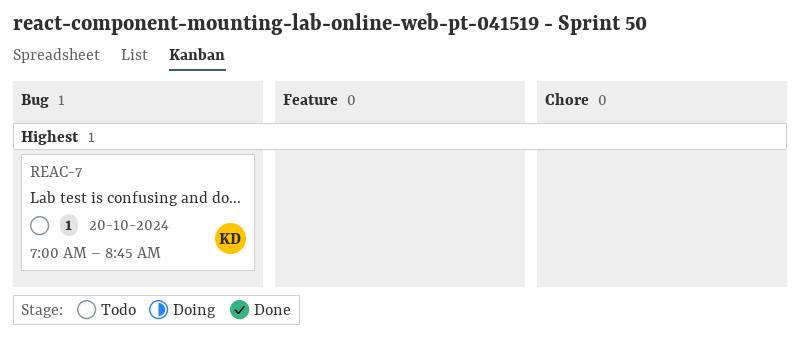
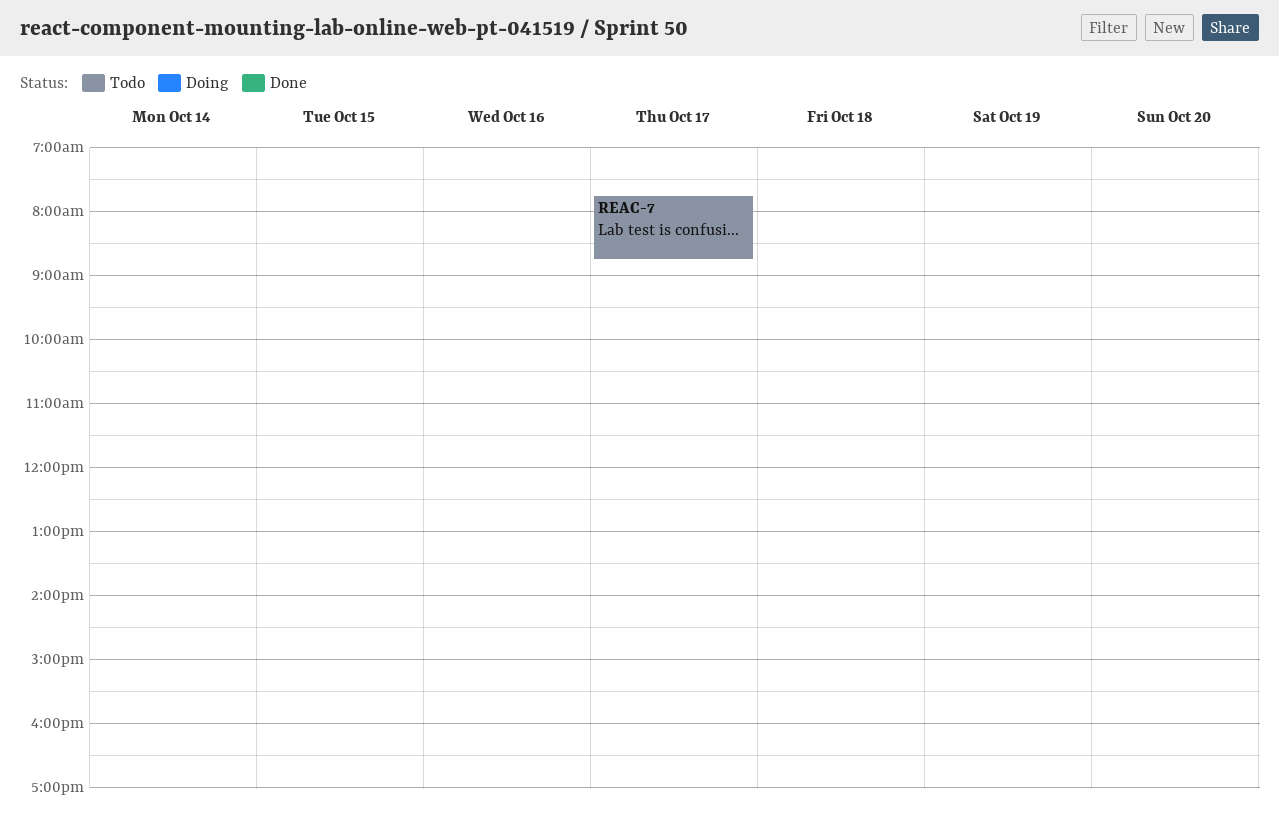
REAC-7, day: Oct 20 -> Oct 17
REAC-7, begins: 07:00 -> 07:45

